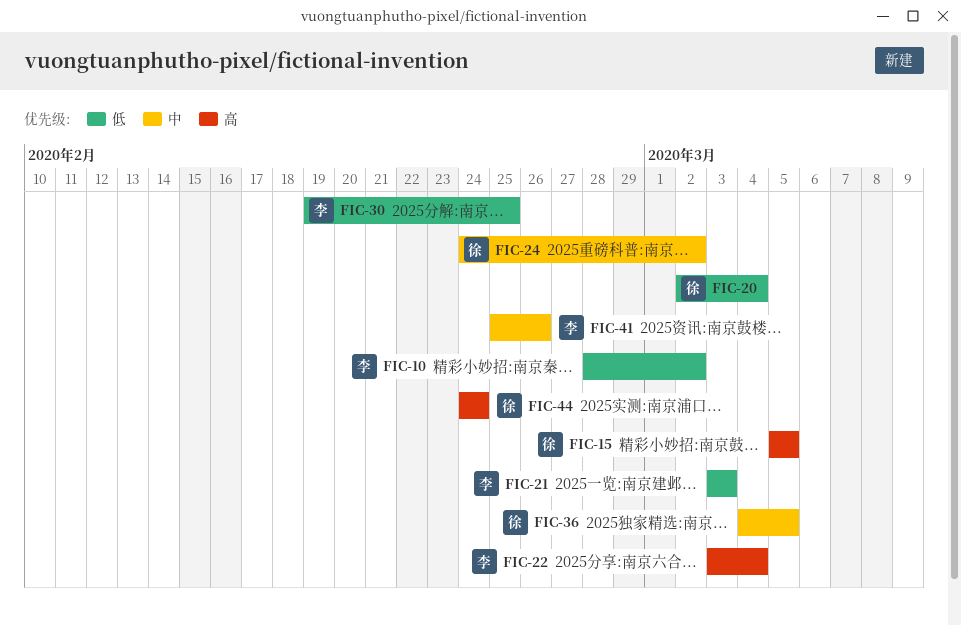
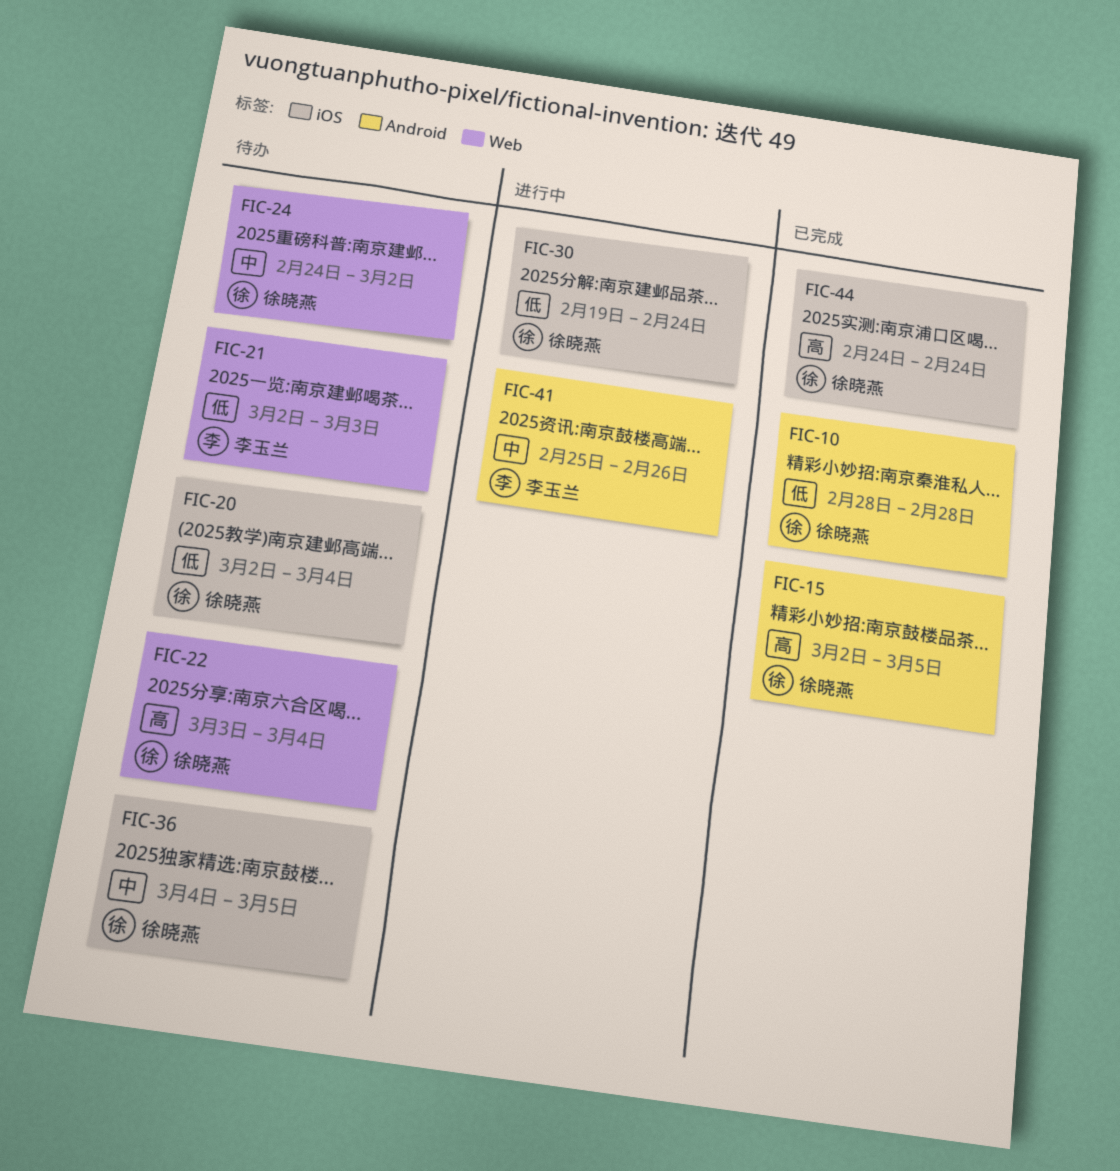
FIC-10, owner: 李玉兰 -> 徐晓燕
FIC-10, due: Mar 2 -> Feb 28
FIC-15, start: Mar 5 -> Mar 2
FIC-21, start: Mar 3 -> Mar 2
FIC-22, owner: 李玉兰 -> 徐晓燕
FIC-30, owner: 李玉兰 -> 徐晓燕
FIC-30, due: Feb 25 -> Feb 24

